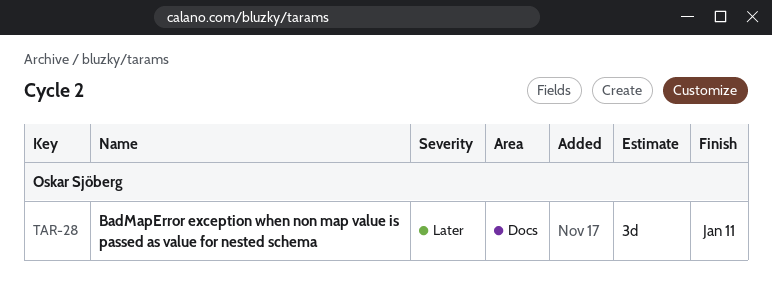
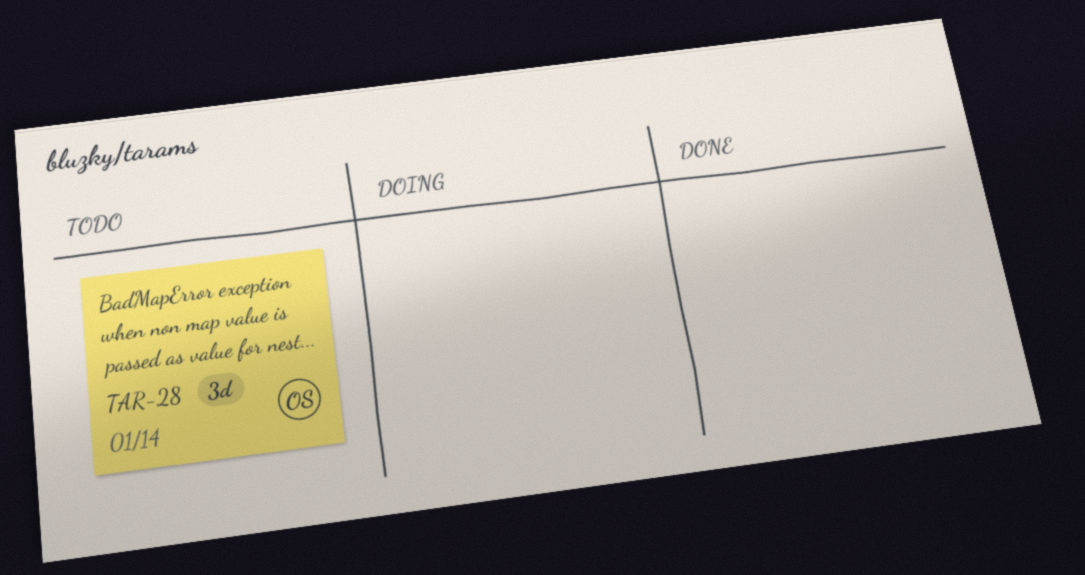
TAR-28, due: Jan 11 -> Jan 14

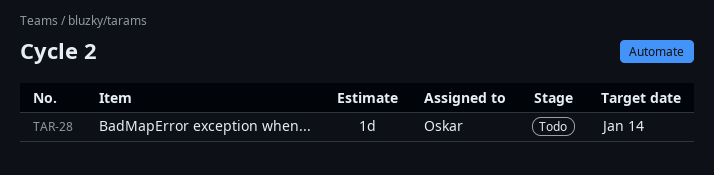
TAR-28, estimate: 3d -> 1d

